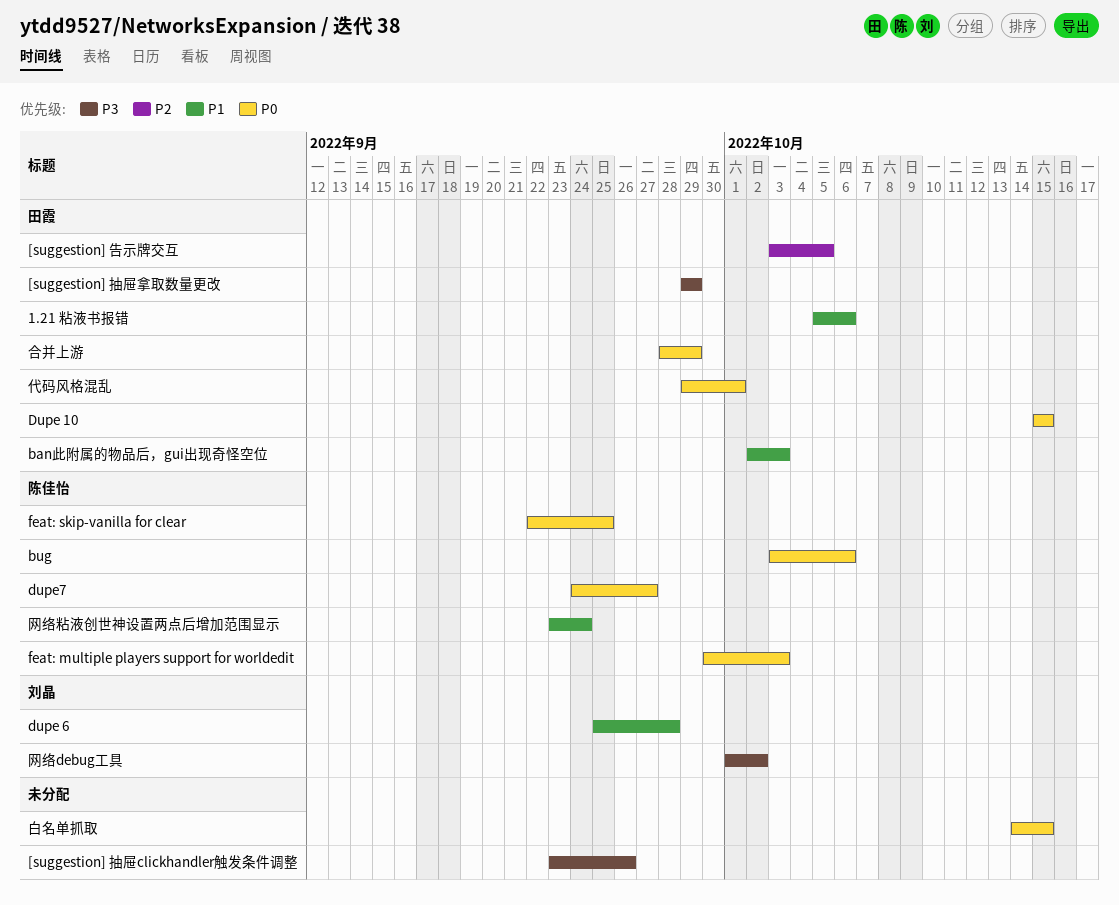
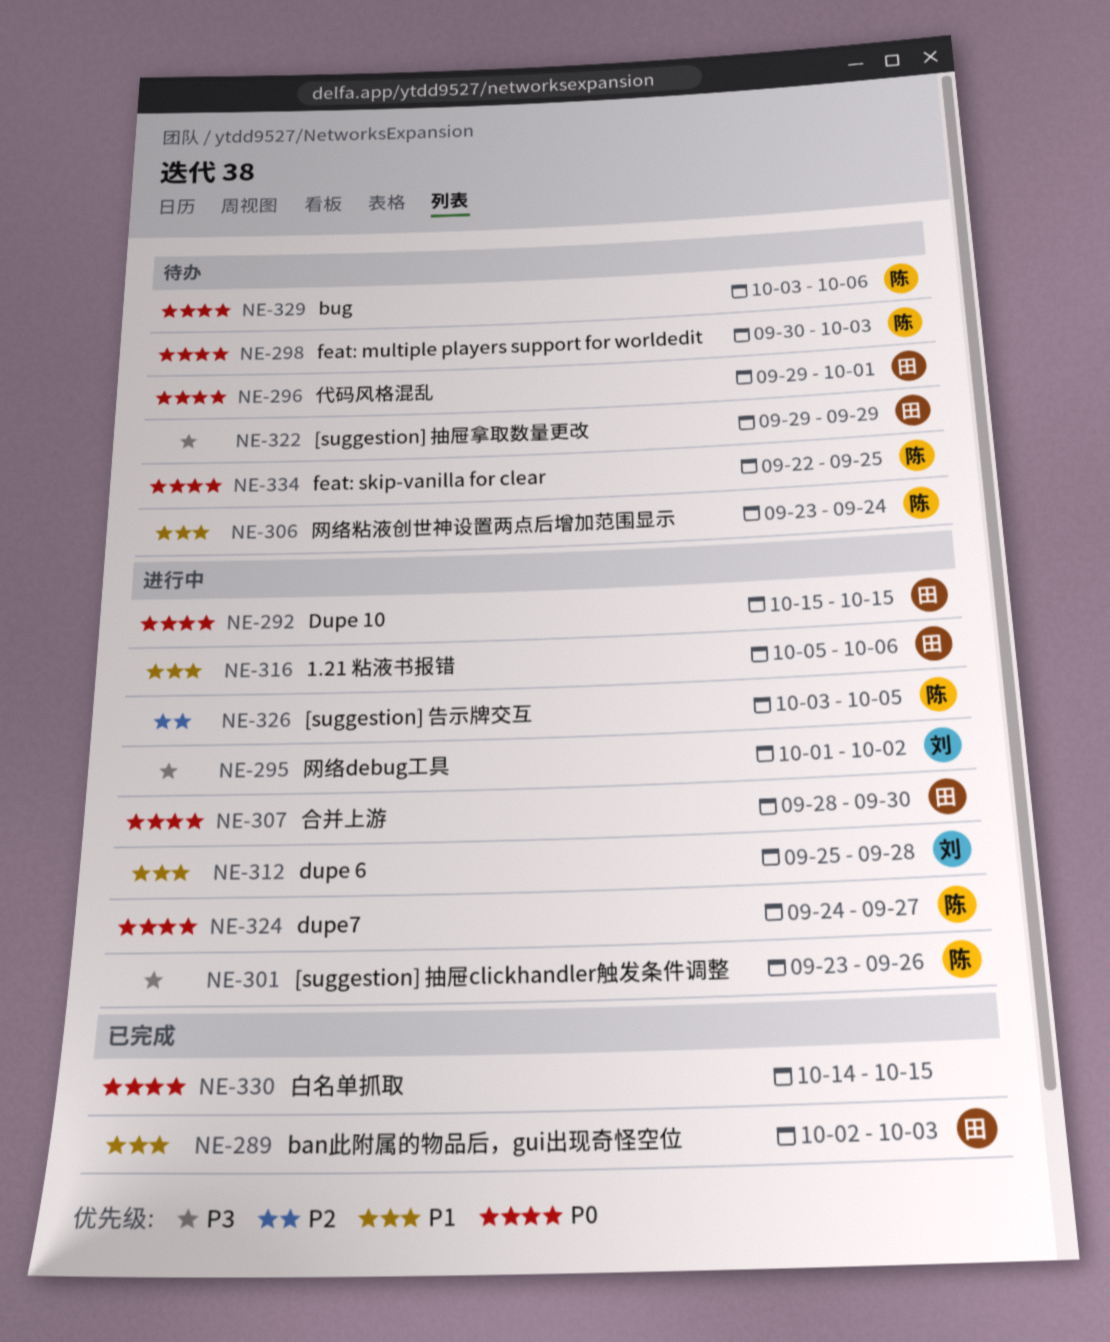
[suggestion] 告示牌交互, owner: 田霞 -> 陈佳怡
[suggestion] 抽屉clickhandler触发条件调整, owner: none -> 陈佳怡
合并上游, due: Sep 29 -> Sep 30

